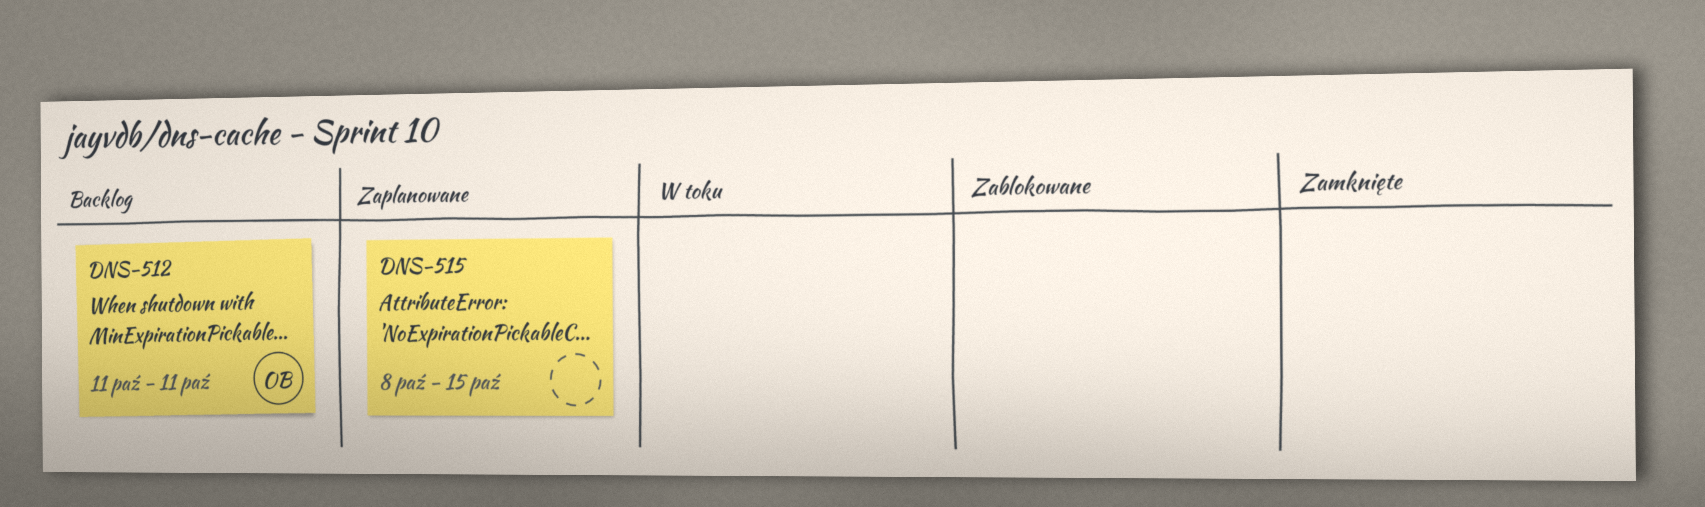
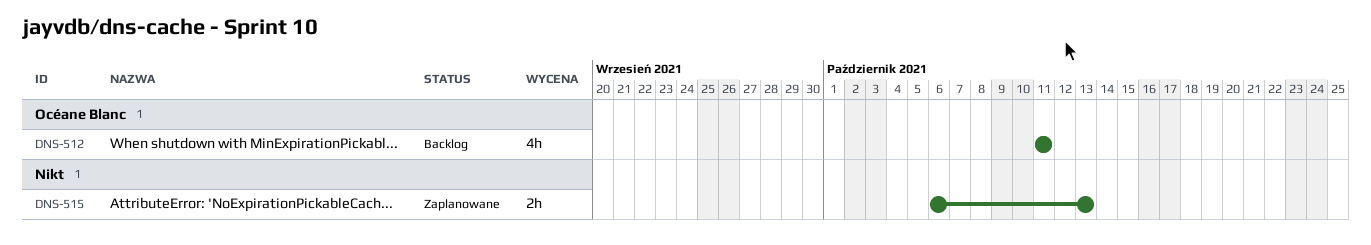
DNS-515, start: Oct 8 -> Oct 6
DNS-515, due: Oct 15 -> Oct 13

